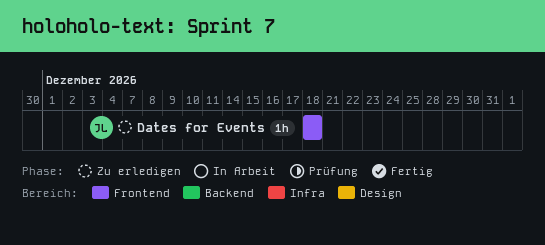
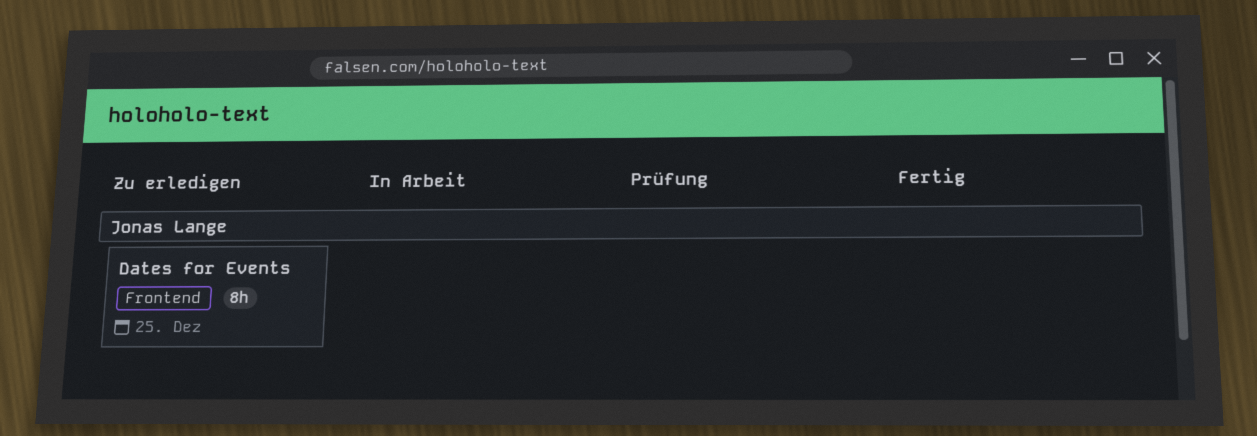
Dates for Events, estimate: 1h -> 8h
Dates for Events, due: Dec 18 -> Dec 25

